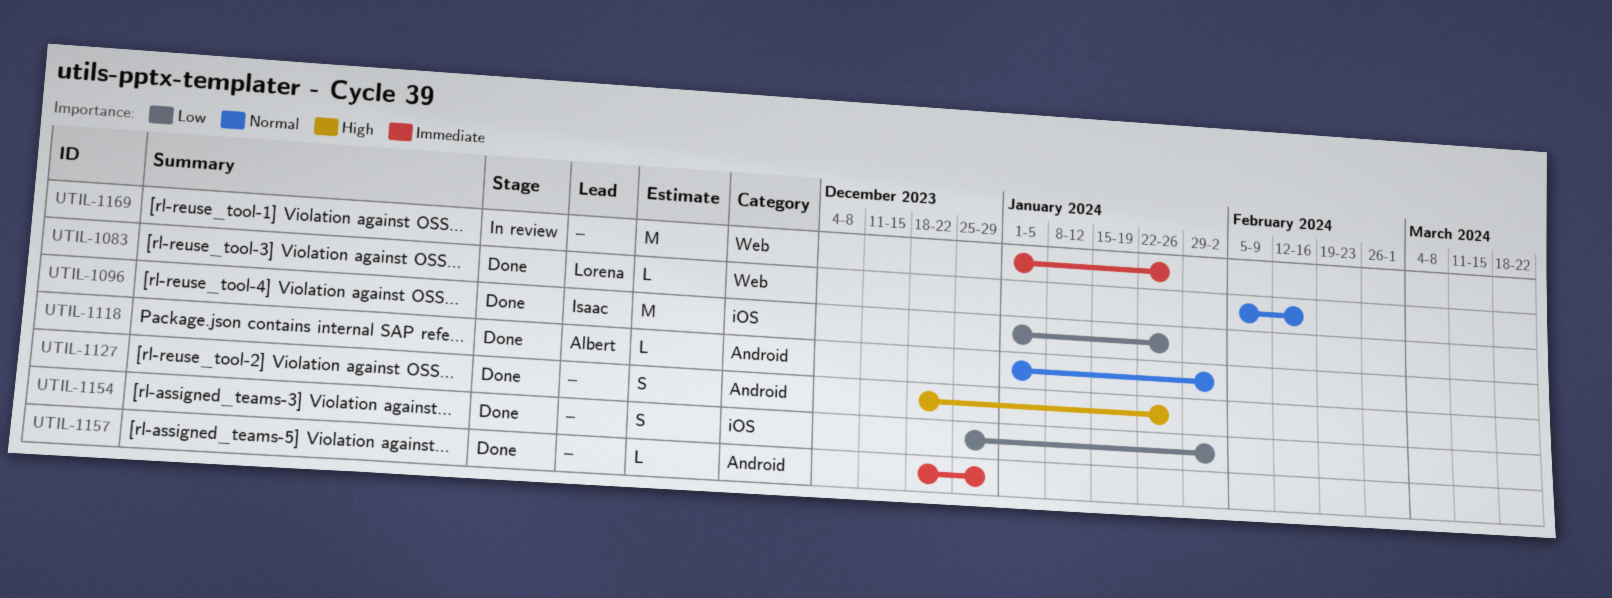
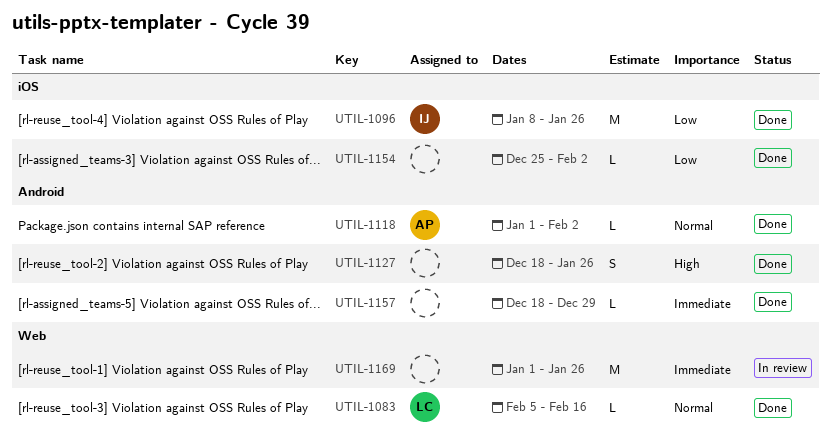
UTIL-1096, start: Jan 1 -> Jan 8
UTIL-1154, estimate: S -> L

